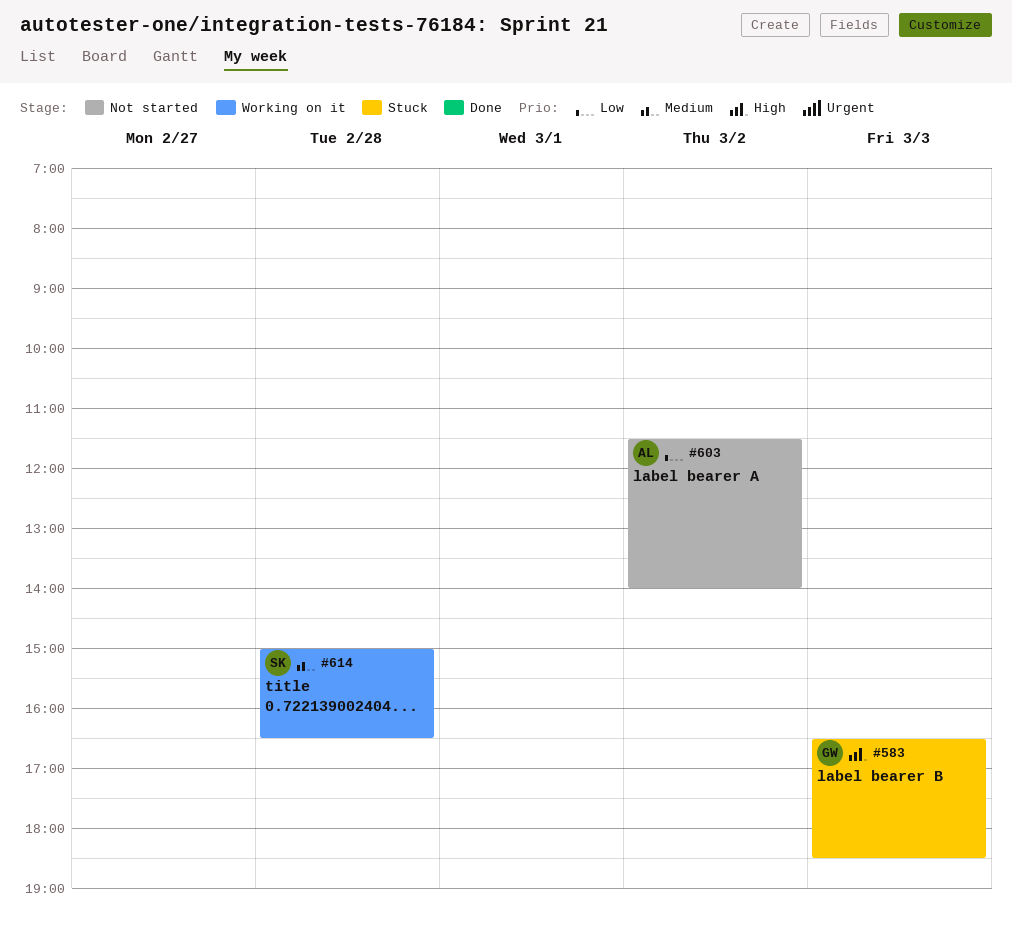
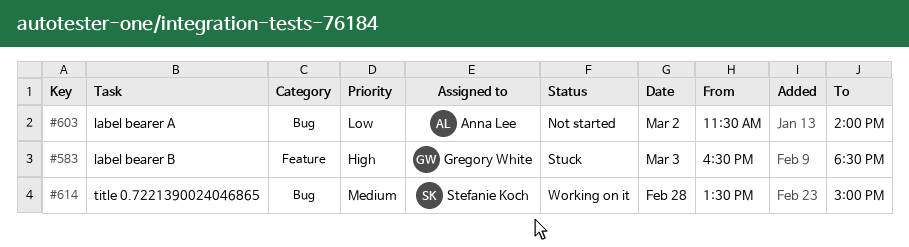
#614, begins: 15:00 -> 13:30
#614, ends: 16:30 -> 15:00

